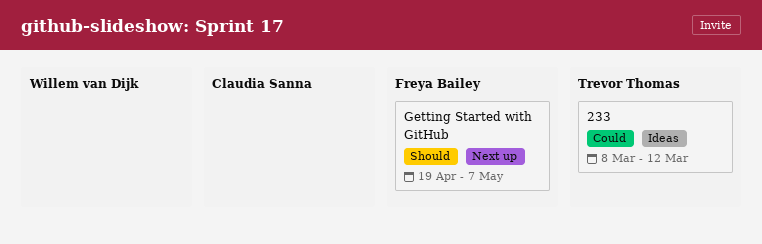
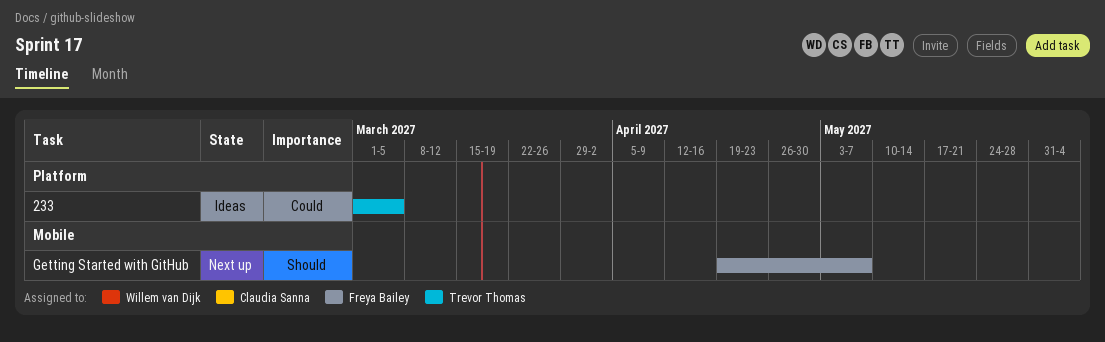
233, start: Mar 8 -> Mar 1
233, due: Mar 12 -> Mar 5

